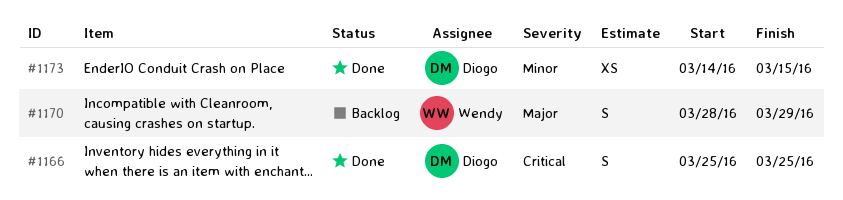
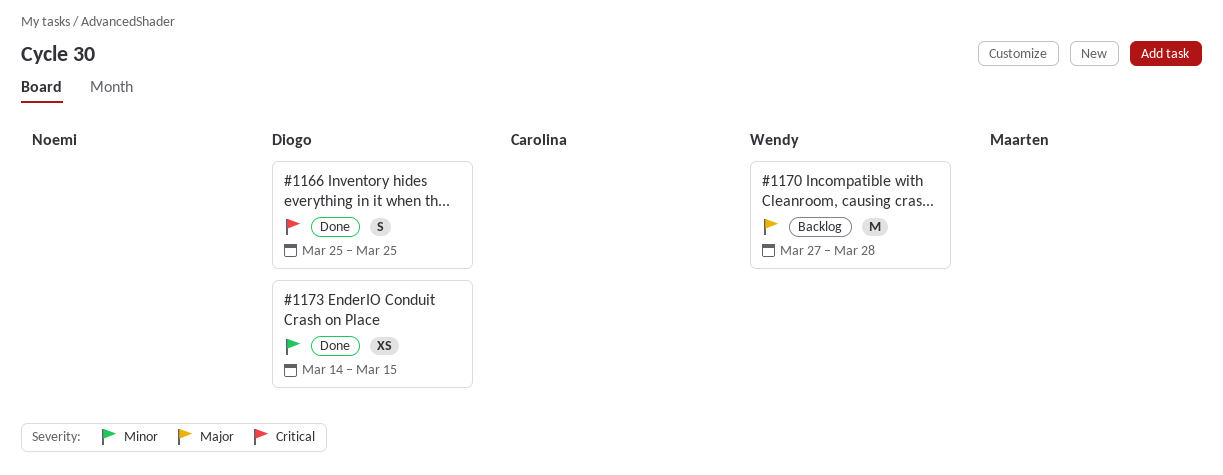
#1170, estimate: S -> M
#1170, start: Mar 28 -> Mar 27
#1170, due: Mar 29 -> Mar 28

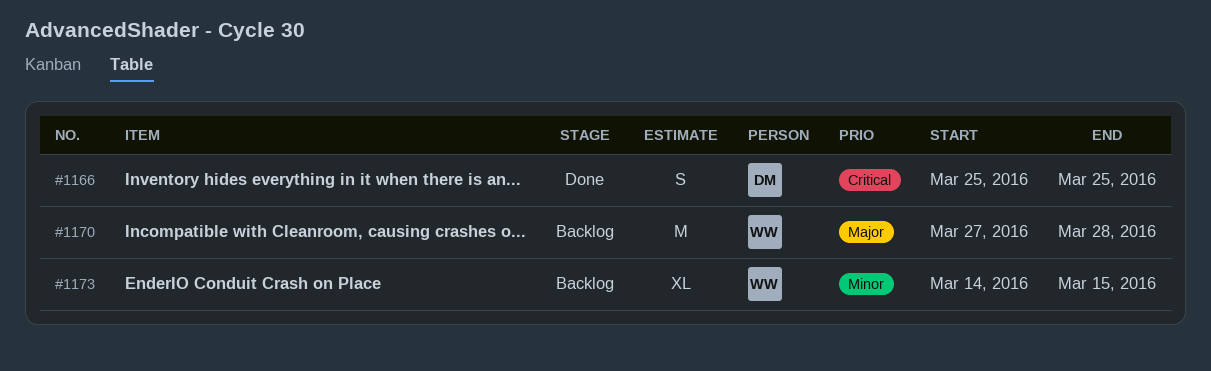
#1173, status: Done -> Backlog
#1173, owner: Diogo -> Wendy
#1173, estimate: XS -> XL

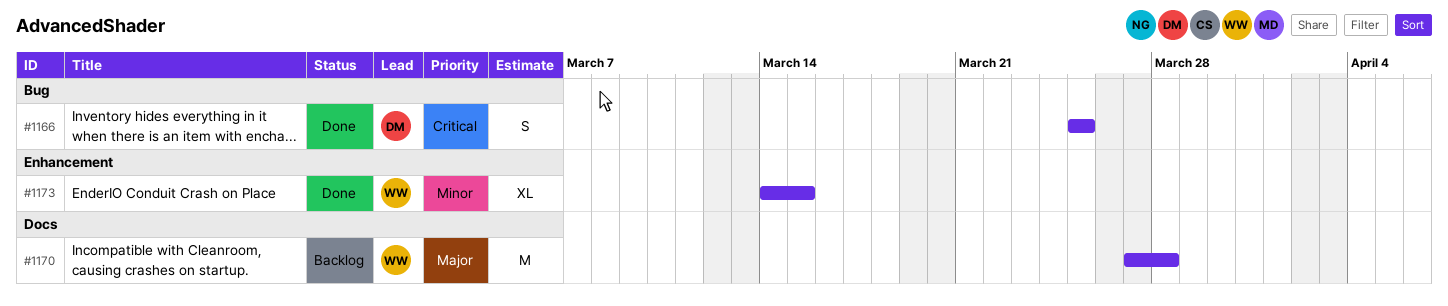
#1173, status: Backlog -> Done

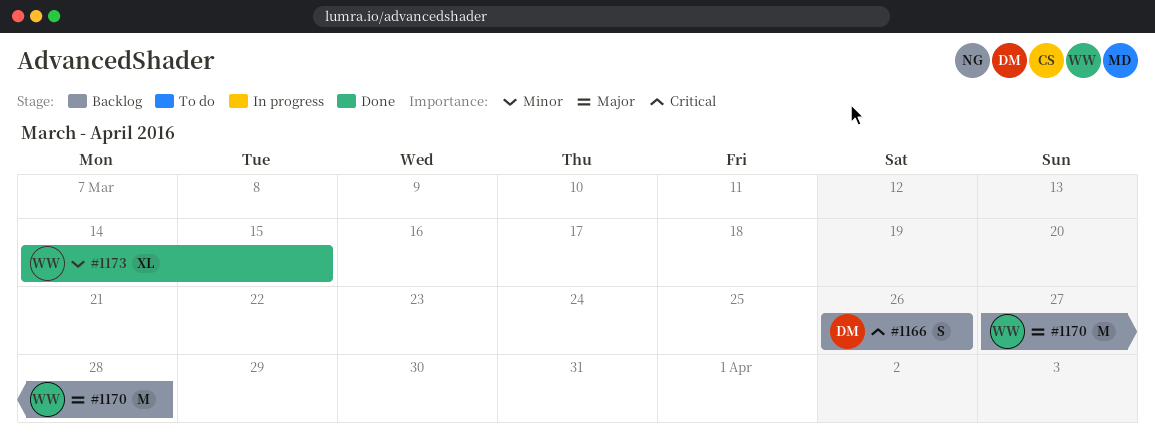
#1166, status: Done -> Backlog
#1166, start: Mar 25 -> Mar 26
#1166, due: Mar 25 -> Mar 26

